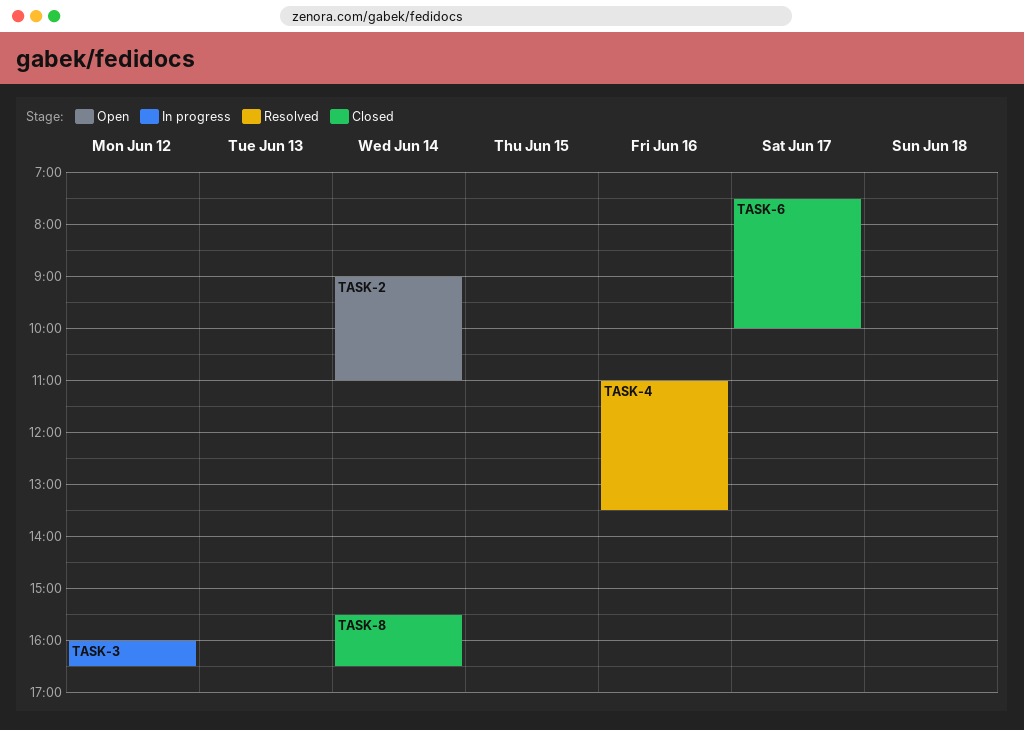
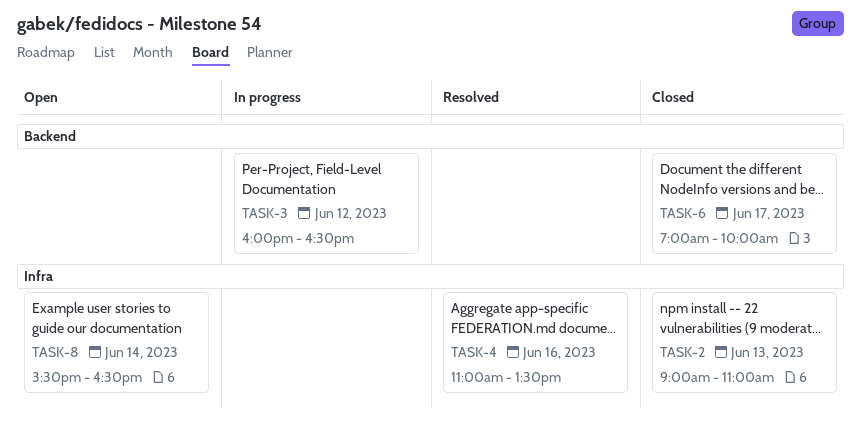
TASK-2, status: Open -> Closed
TASK-2, day: Jun 14 -> Jun 13
TASK-6, begins: 07:30 -> 07:00
TASK-8, status: Closed -> Open

